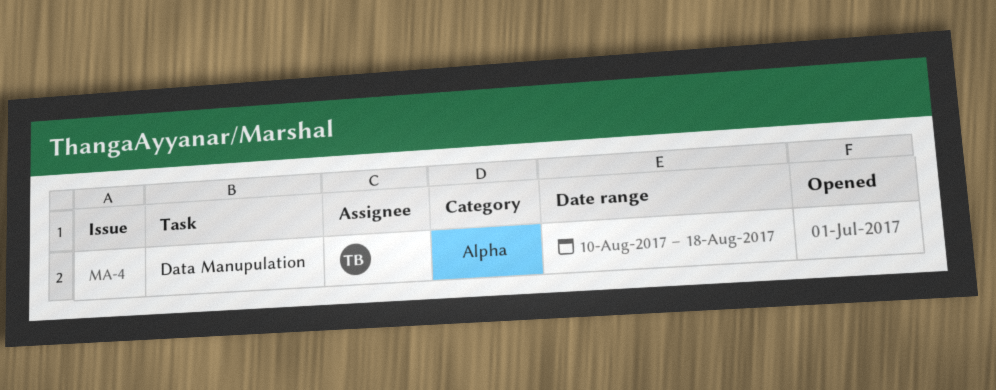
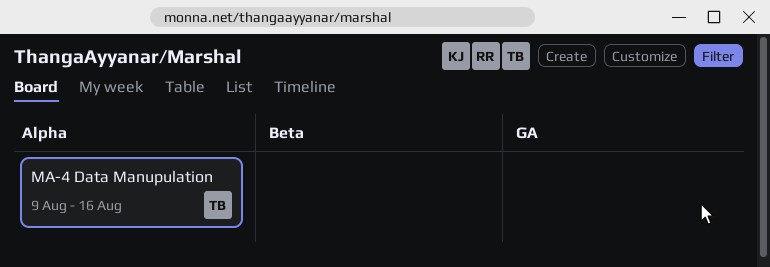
MA-4, start: Aug 10 -> Aug 9
MA-4, due: Aug 18 -> Aug 16

